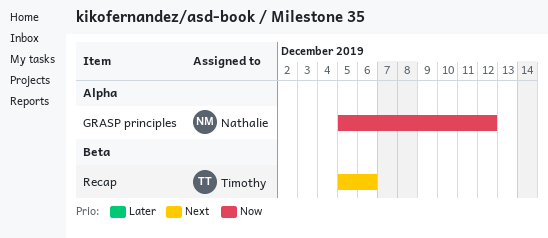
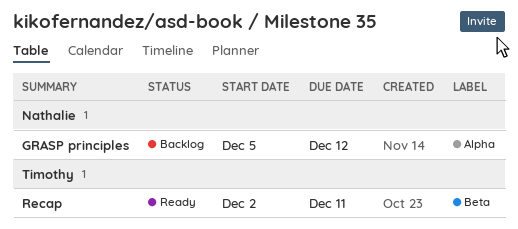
Recap, start: Dec 5 -> Dec 2
Recap, due: Dec 6 -> Dec 11

